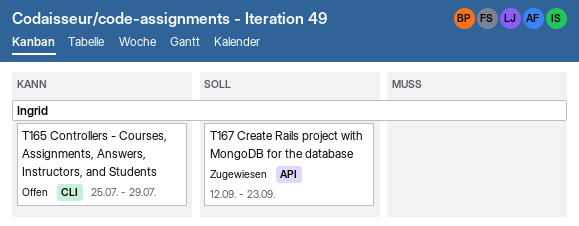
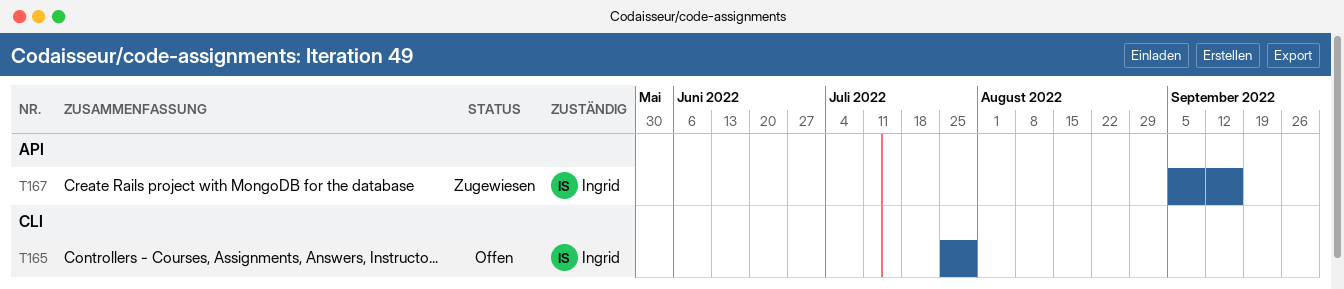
T167, start: Sep 12 -> Sep 5
T167, due: Sep 23 -> Sep 16

